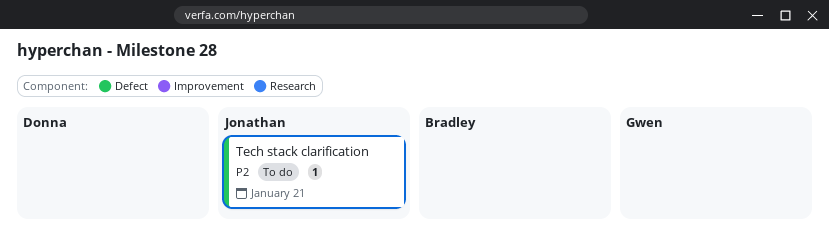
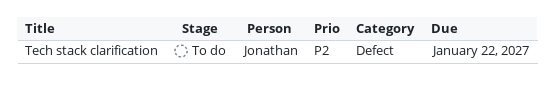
Tech stack clarification, due: Jan 21 -> Jan 22

